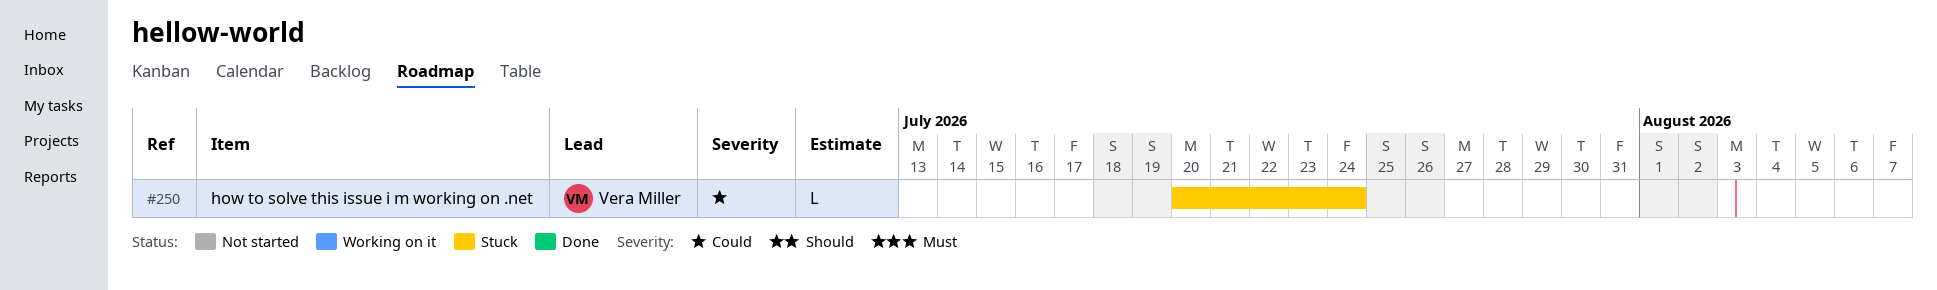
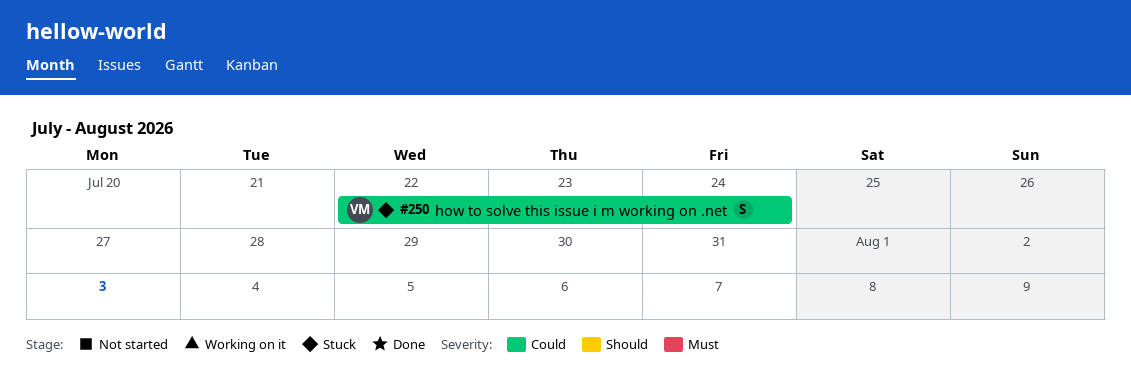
#250, estimate: L -> S
#250, start: Jul 20 -> Jul 22

